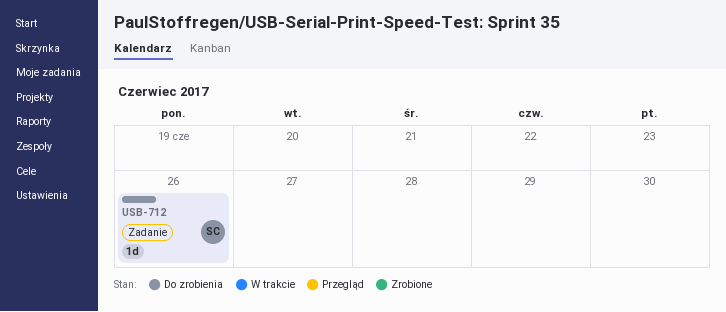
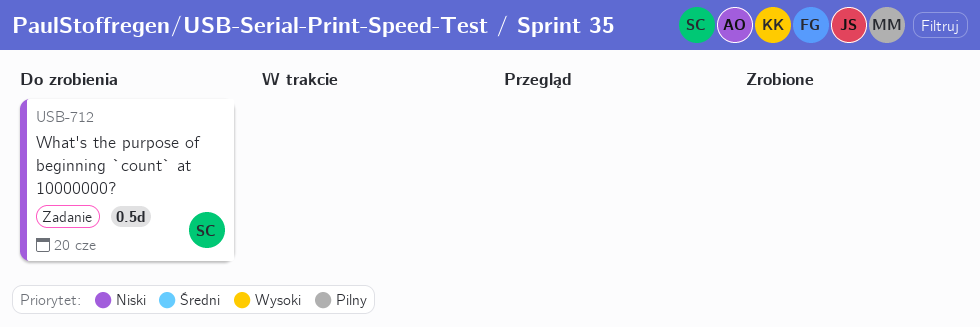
USB-712, estimate: 1d -> 0.5d
USB-712, due: Jun 26 -> Jun 20

